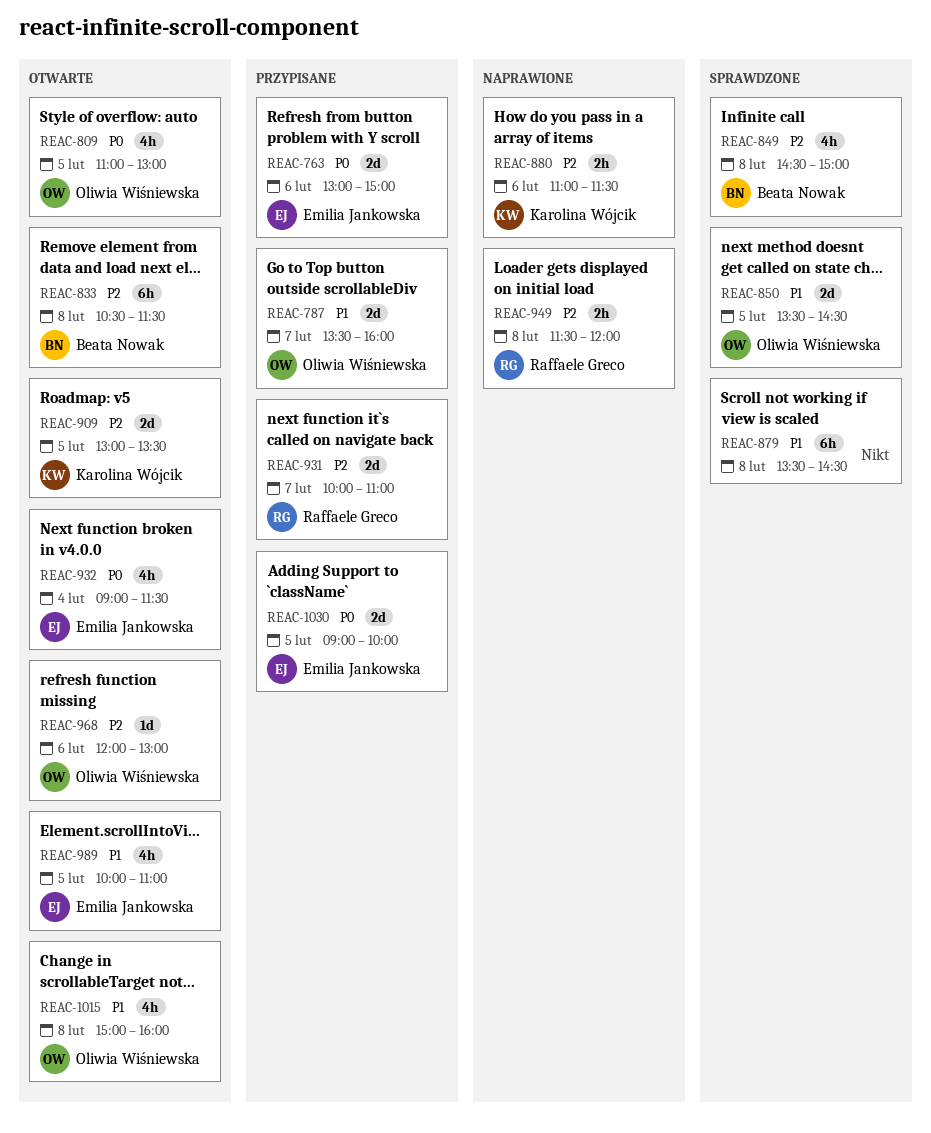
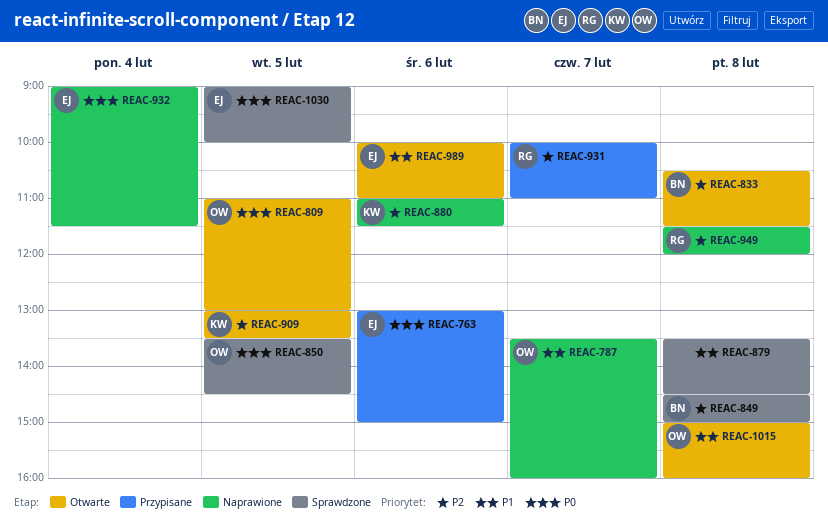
REAC-787, status: Przypisane -> Naprawione
REAC-850, priority: P1 -> P0
REAC-932, status: Otwarte -> Naprawione
REAC-968: present -> none
REAC-989, day: Feb 5 -> Feb 6
REAC-1030, status: Przypisane -> Sprawdzone

